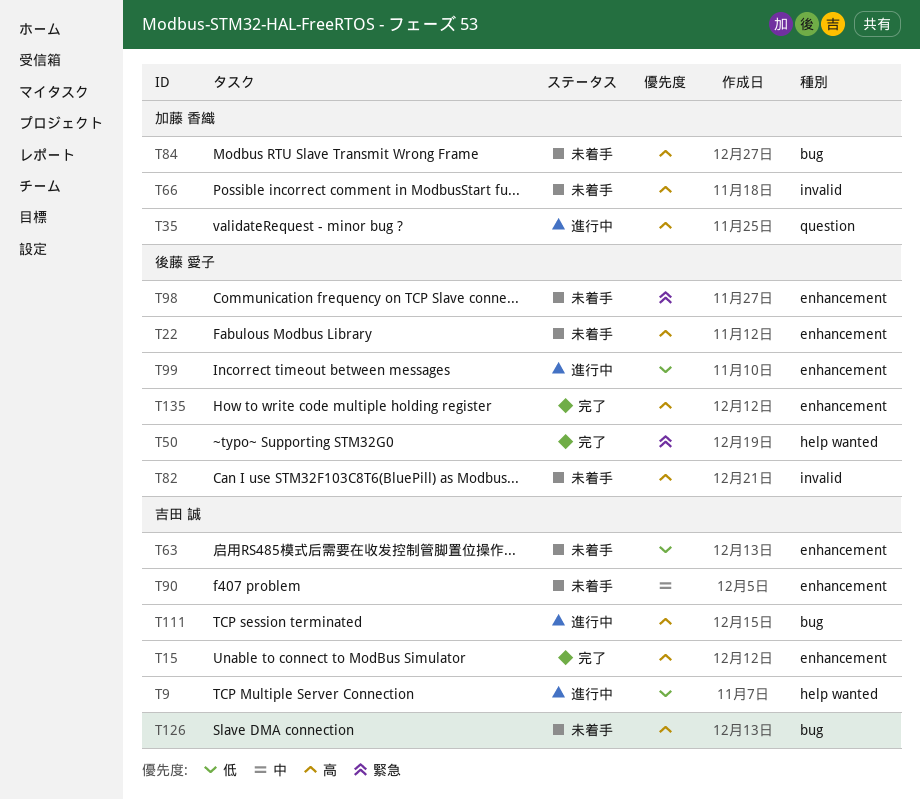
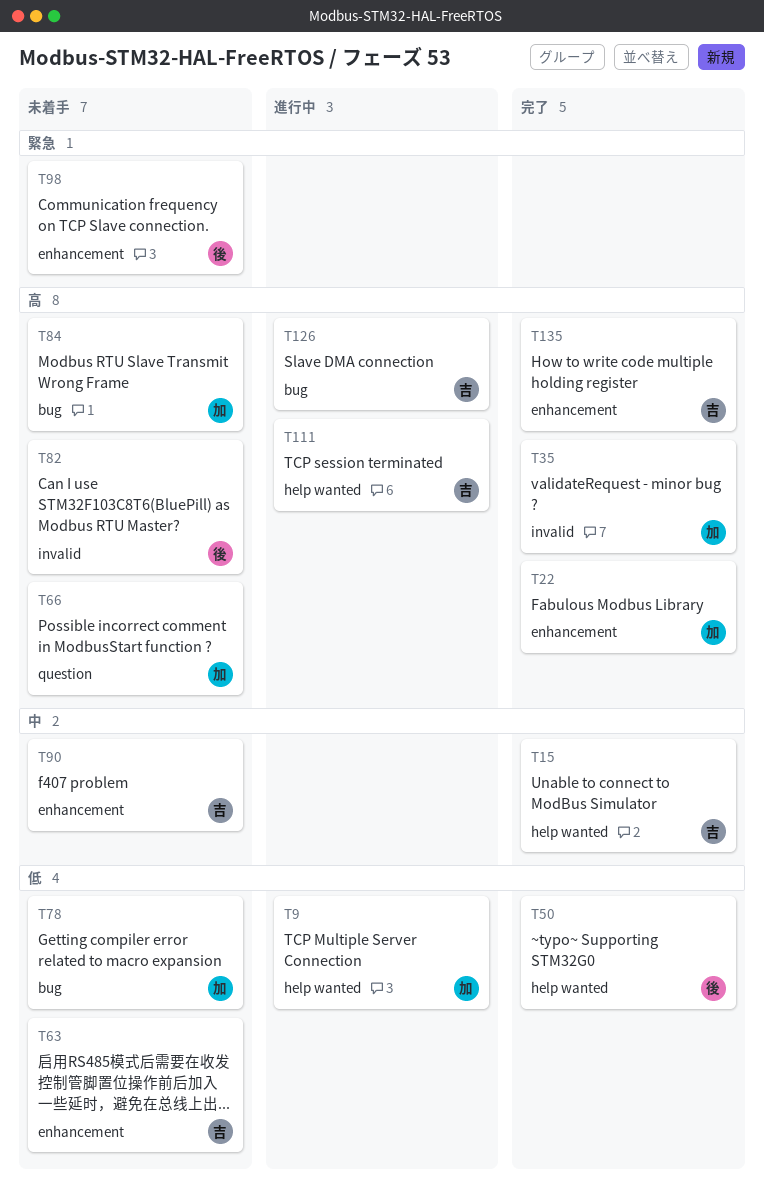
T9, owner: 吉田 誠 -> 加藤 香織
T15, priority: 高 -> 中
T15, label: enhancement -> help wanted
T22, status: 未着手 -> 完了
T22, owner: 後藤 愛子 -> 加藤 香織
T35, status: 進行中 -> 完了
T35, label: question -> invalid
T50, priority: 緊急 -> 低
T66, label: invalid -> question
T78: none -> present
T99: present -> none
T111, label: bug -> help wanted
T126, status: 未着手 -> 進行中
T135, owner: 後藤 愛子 -> 吉田 誠

